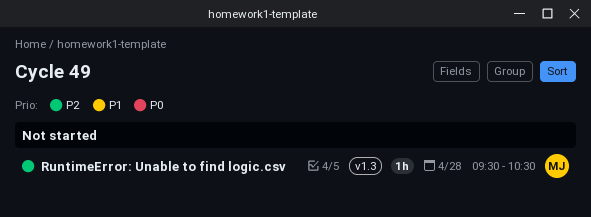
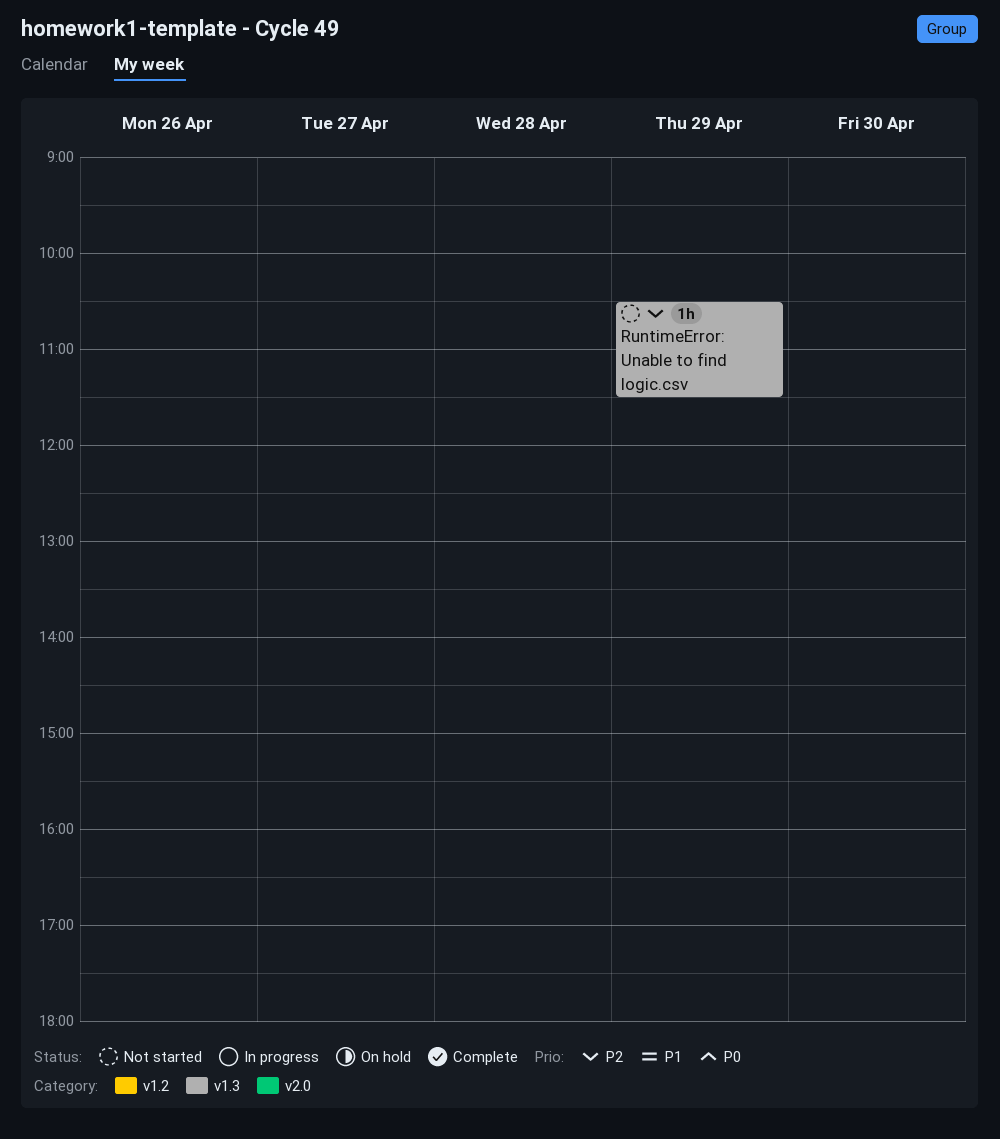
RuntimeError: Unable to find logic.csv, day: Apr 28 -> Apr 29
RuntimeError: Unable to find logic.csv, begins: 09:30 -> 10:30
RuntimeError: Unable to find logic.csv, ends: 10:30 -> 11:30

